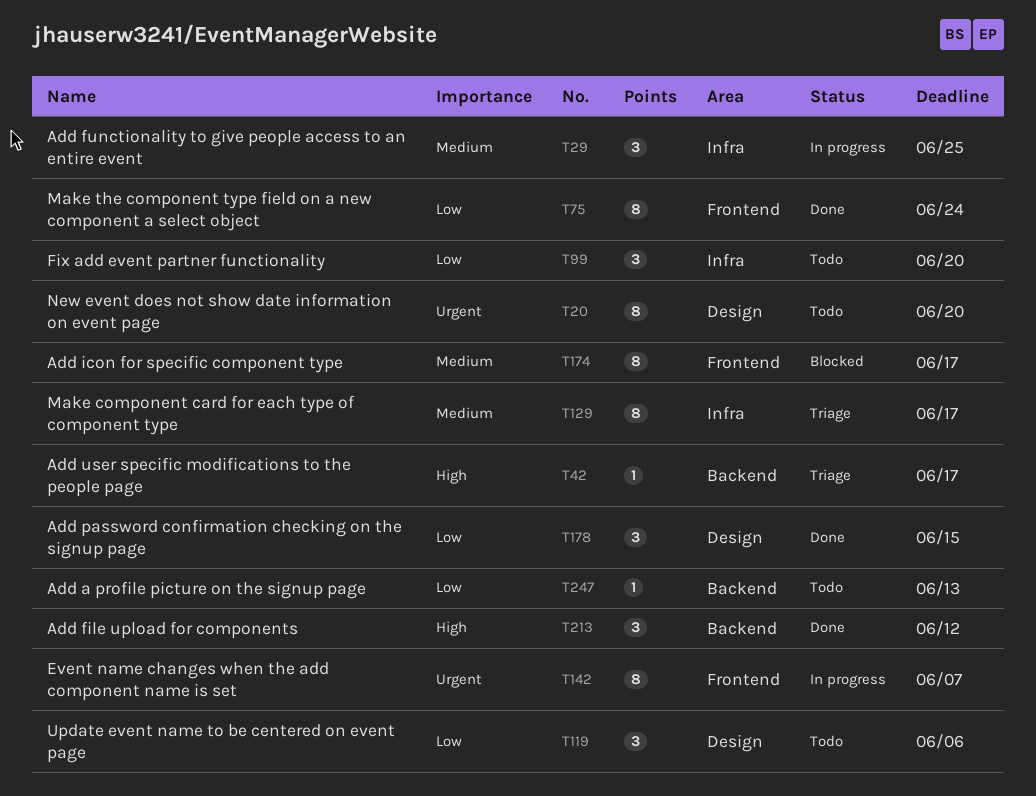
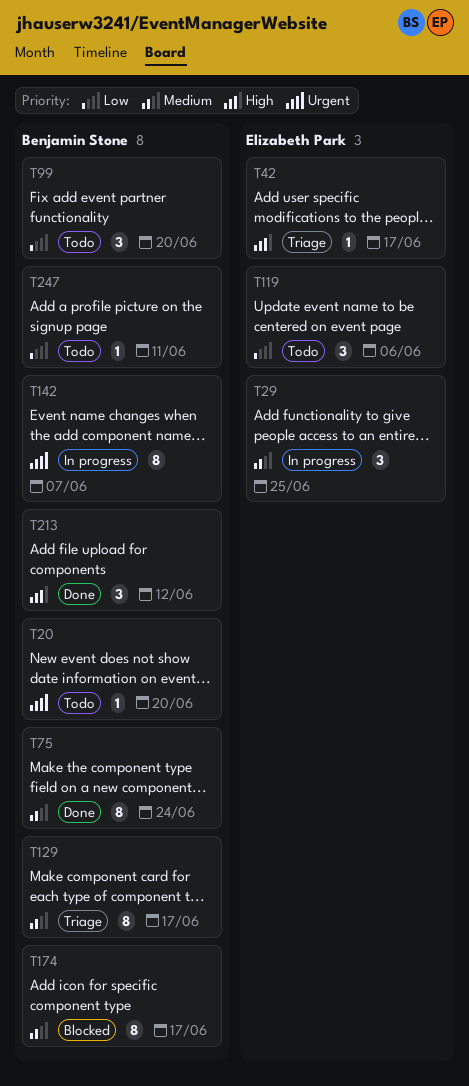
T20, estimate: 8 -> 1
T75, priority: Low -> Medium
T178: present -> none
T247, due: Jun 13 -> Jun 11

